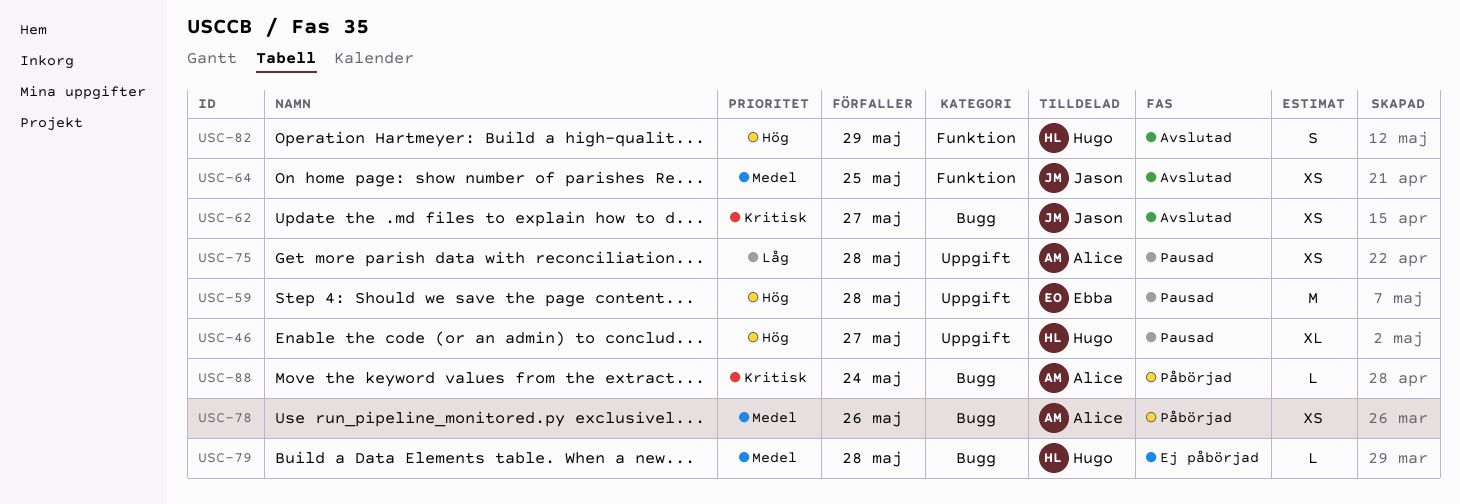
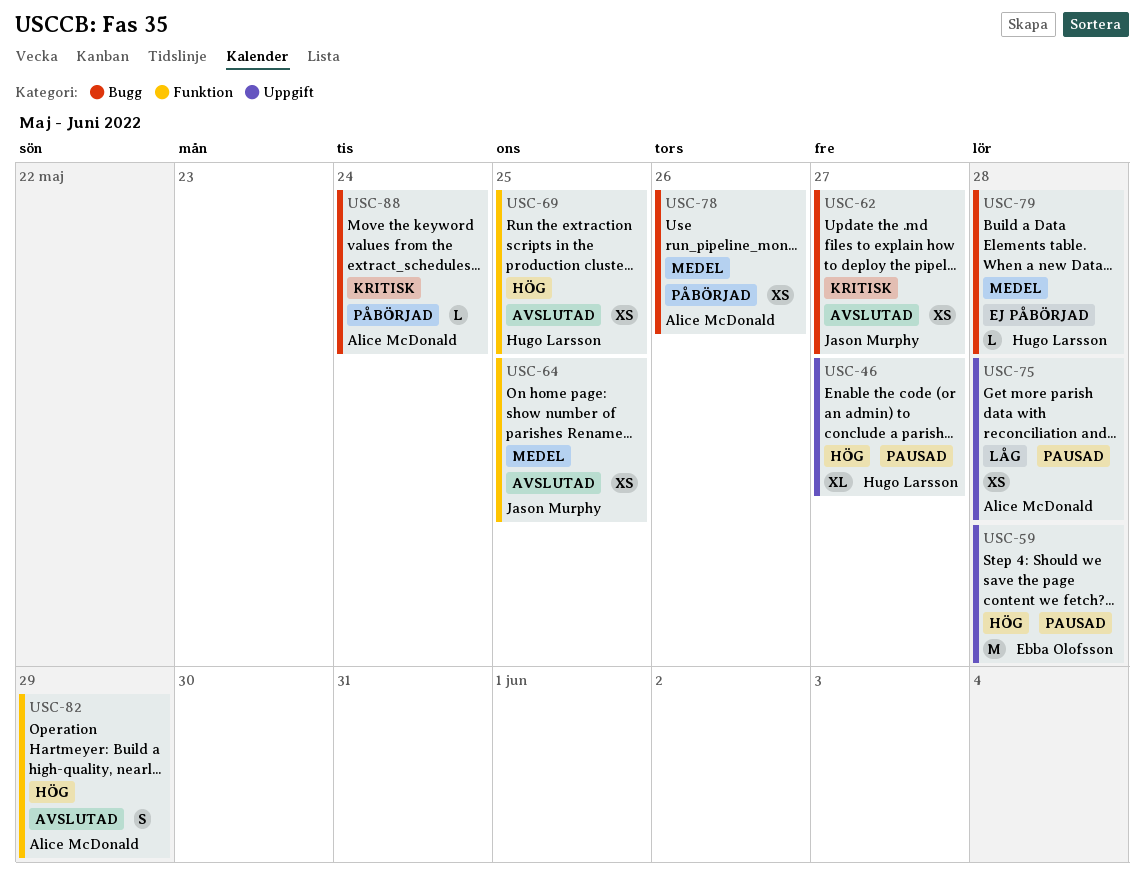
USC-69: none -> present
USC-82, owner: Hugo Larsson -> Alice McDonald

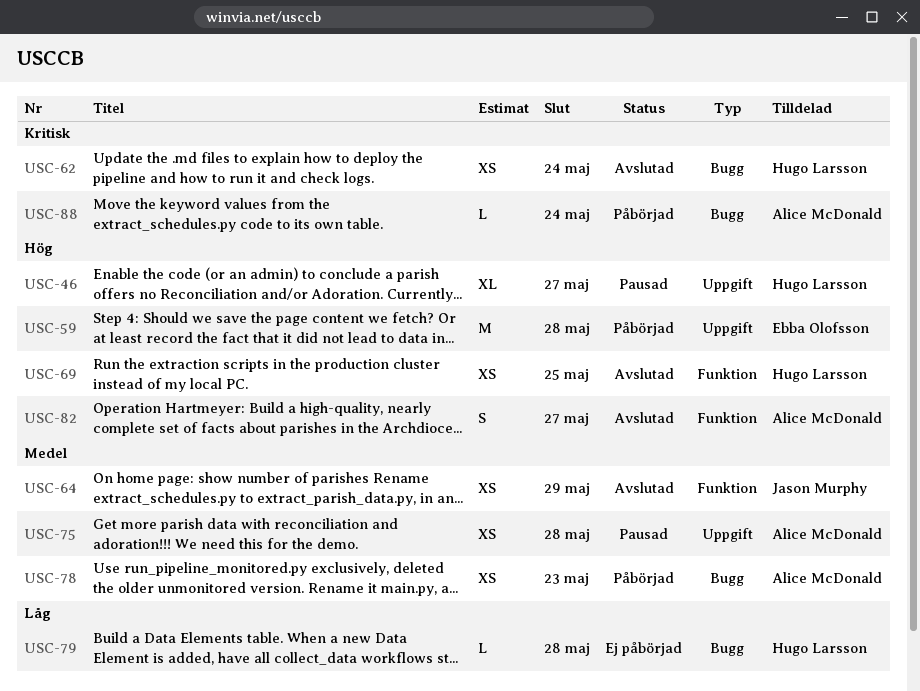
USC-59, status: Pausad -> Påbörjad
USC-62, owner: Jason Murphy -> Hugo Larsson
USC-62, due: May 27 -> May 24
USC-64, due: May 25 -> May 29
USC-75, priority: Låg -> Medel
USC-78, due: May 26 -> May 23
USC-79, priority: Medel -> Låg
USC-82, due: May 29 -> May 27

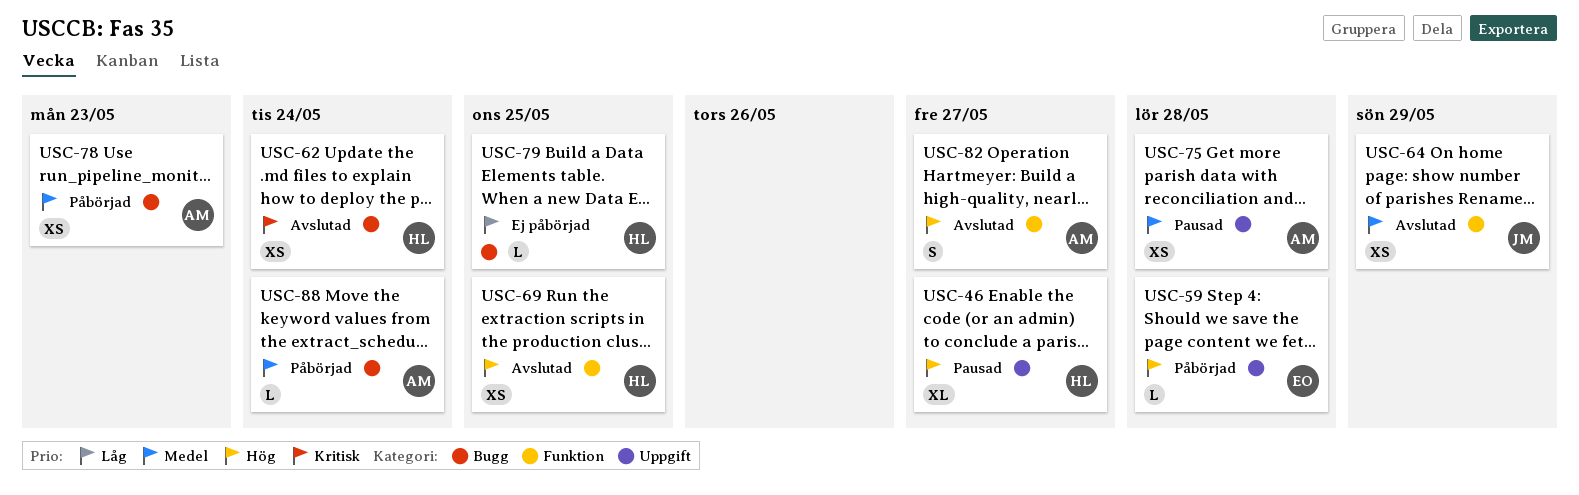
USC-59, estimate: M -> L
USC-79, due: May 28 -> May 25
USC-88, priority: Kritisk -> Medel

